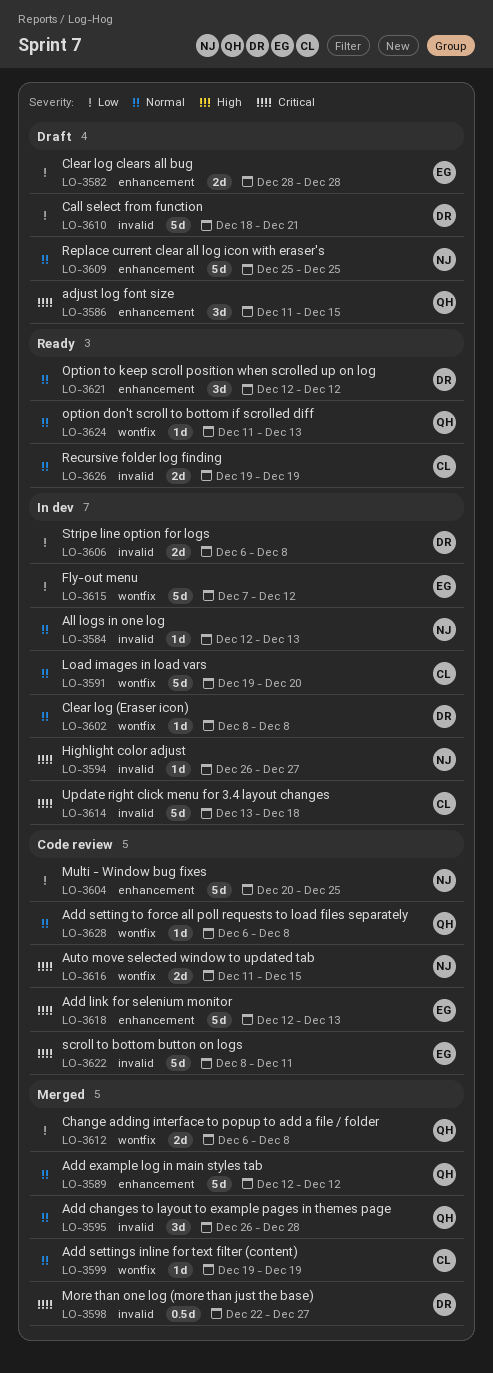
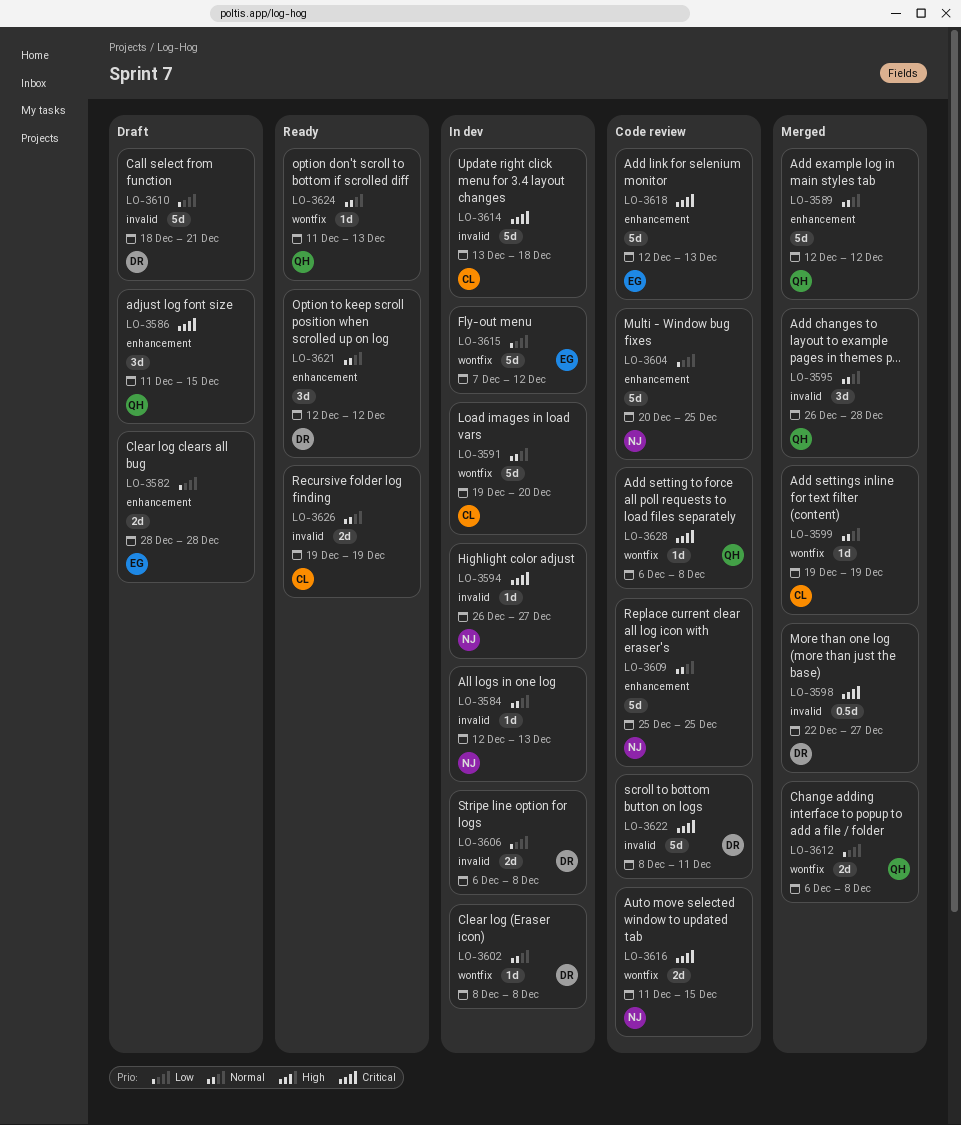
LO-3609, status: Draft -> Code review
LO-3622, owner: EG -> DR
LO-3628, priority: Normal -> Critical

